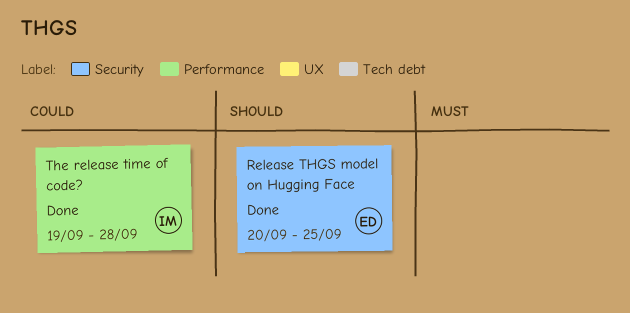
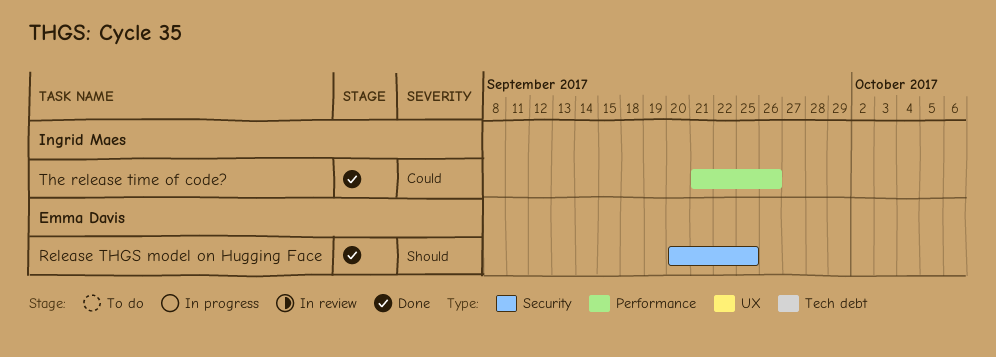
The release time of code?, start: Sep 19 -> Sep 21
The release time of code?, due: Sep 28 -> Sep 26

